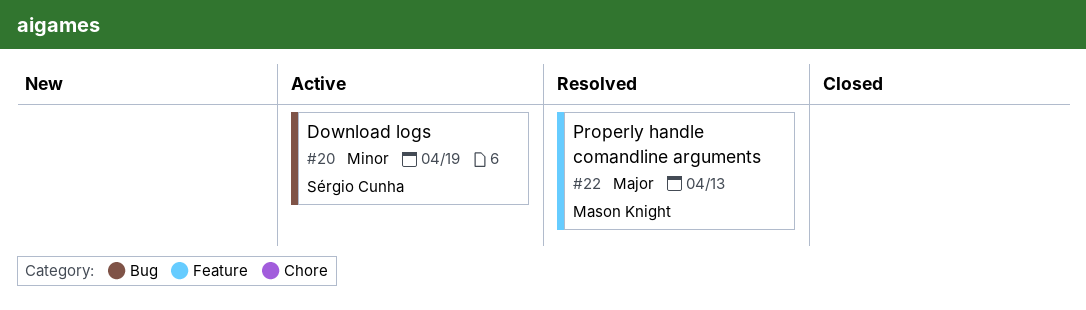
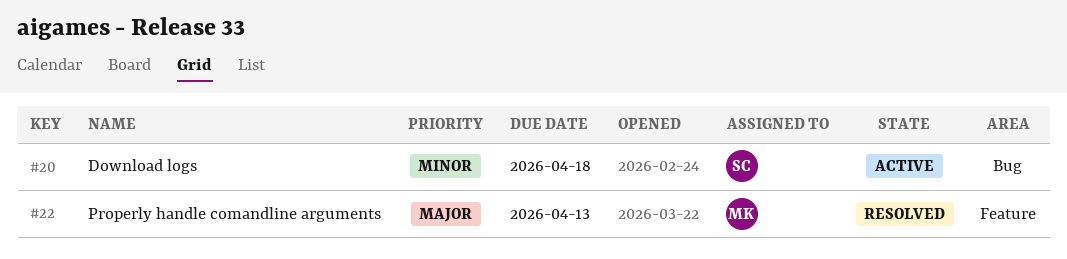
#20, due: Apr 19 -> Apr 18

